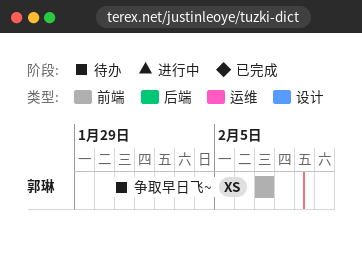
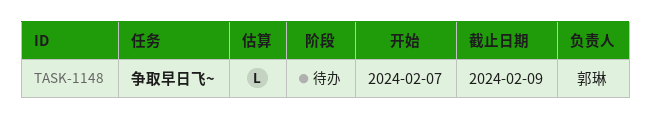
争取早日飞~, estimate: XS -> L
争取早日飞~, due: Feb 7 -> Feb 9

